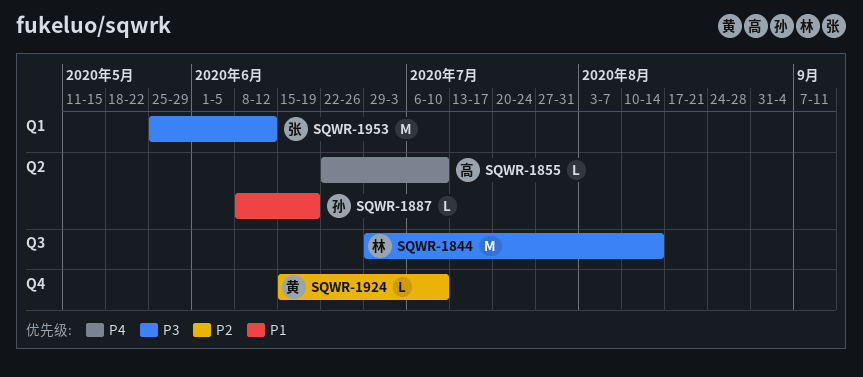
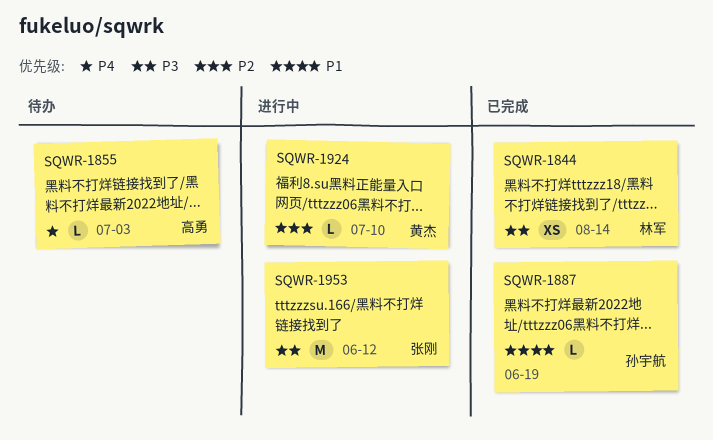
SQWR-1844, estimate: M -> XS
SQWR-1855, due: Jul 10 -> Jul 3

